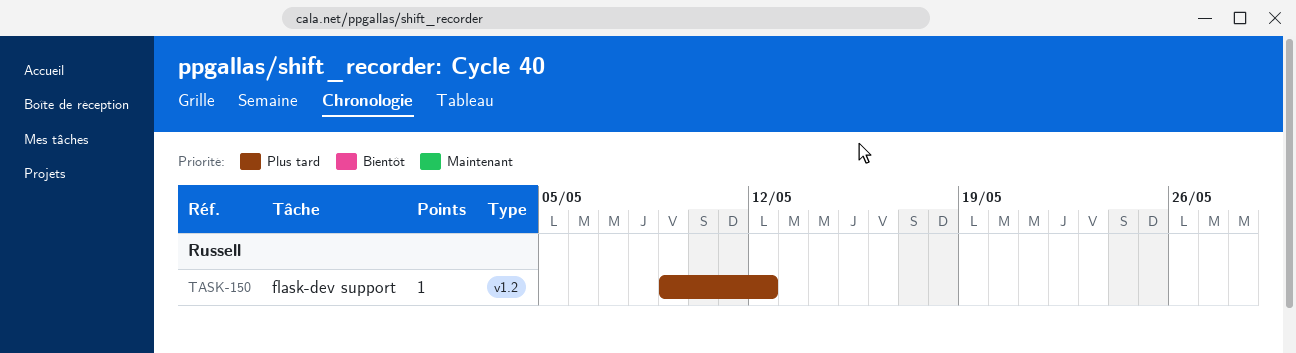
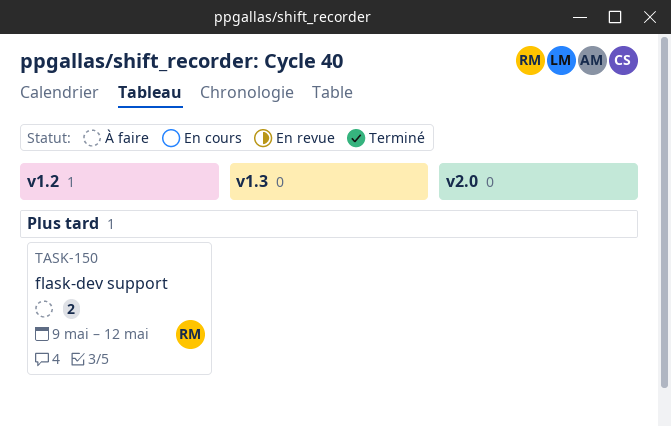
TASK-150, estimate: 1 -> 2

